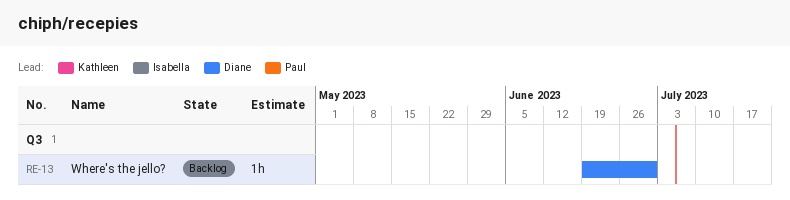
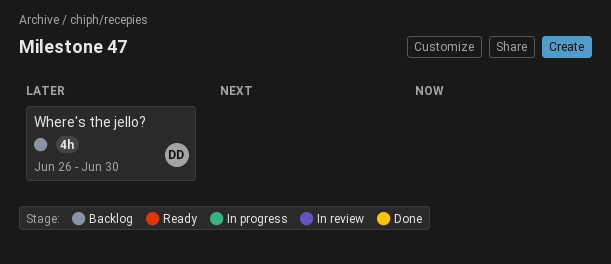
Where's the jello?, estimate: 1h -> 4h
Where's the jello?, start: Jun 19 -> Jun 26

